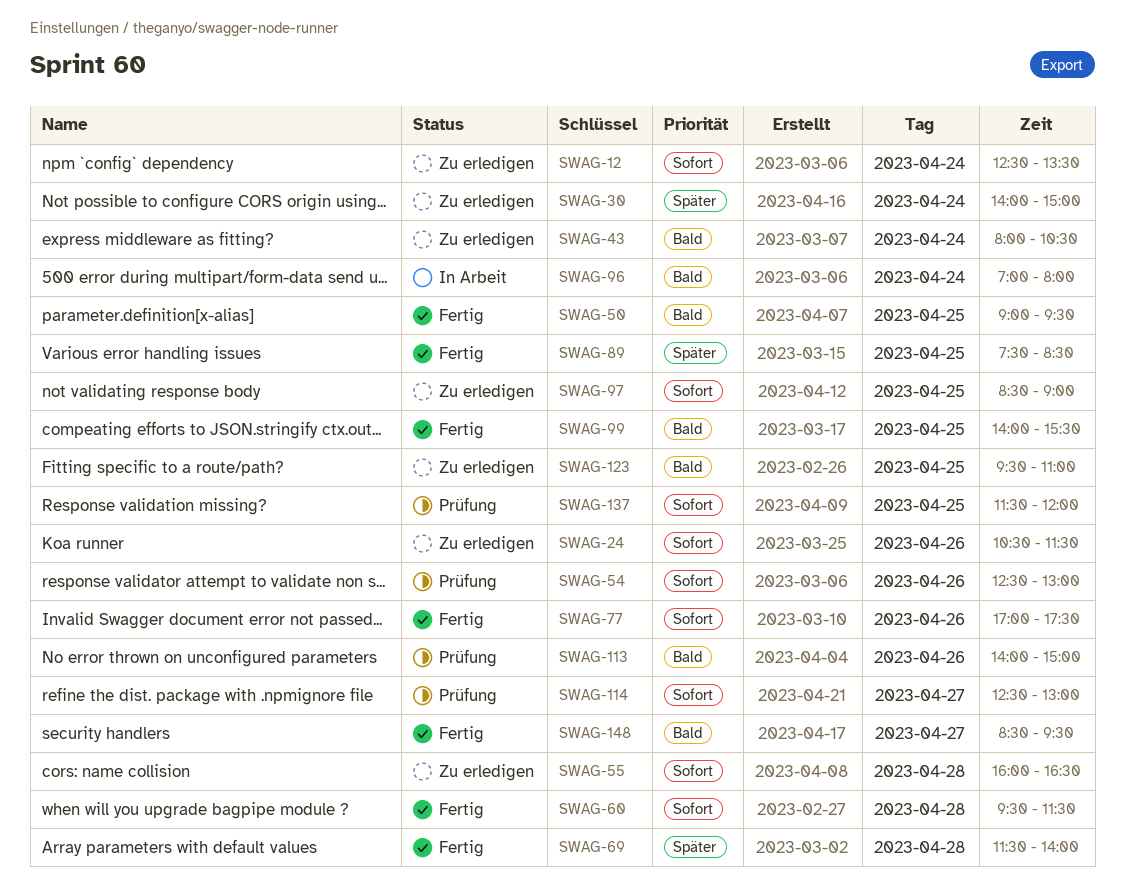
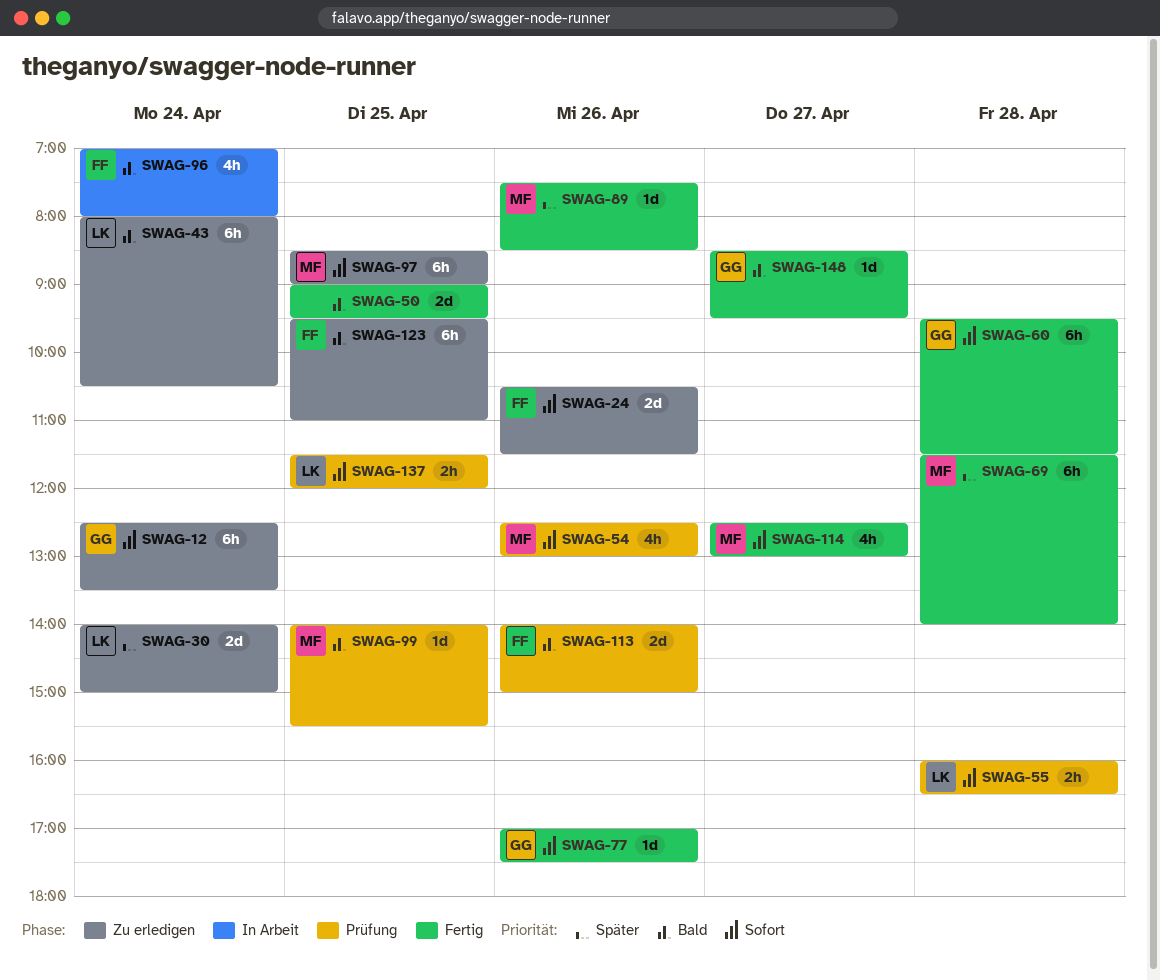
SWAG-55, status: Zu erledigen -> Prüfung
SWAG-89, day: Apr 25 -> Apr 26
SWAG-99, status: Fertig -> Prüfung
SWAG-114, status: Prüfung -> Fertig

